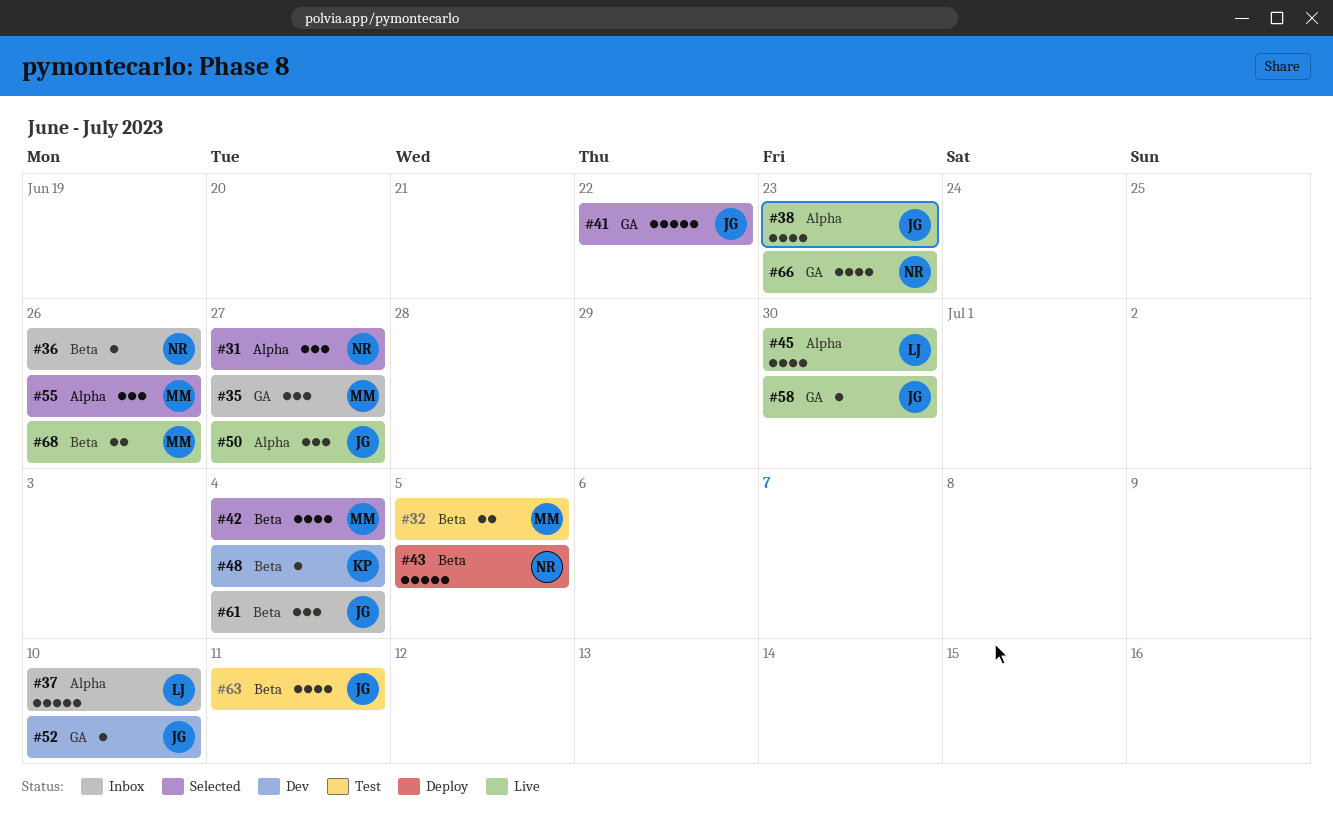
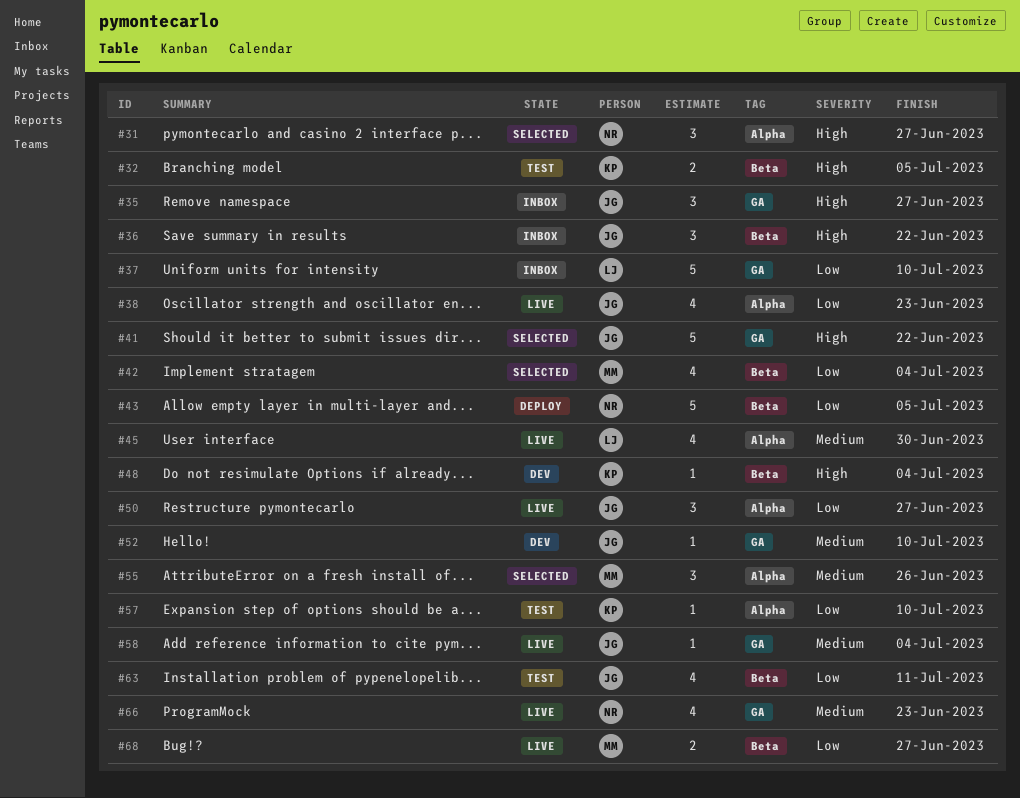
#32, owner: MM -> KP
#35, owner: MM -> JG
#36, owner: NR -> JG
#36, estimate: 1 -> 3
#36, due: Jun 26 -> Jun 22
#37, label: Alpha -> GA
#57: none -> present
#58, due: Jun 30 -> Jul 4
#61: present -> none
#68, due: Jun 26 -> Jun 27

